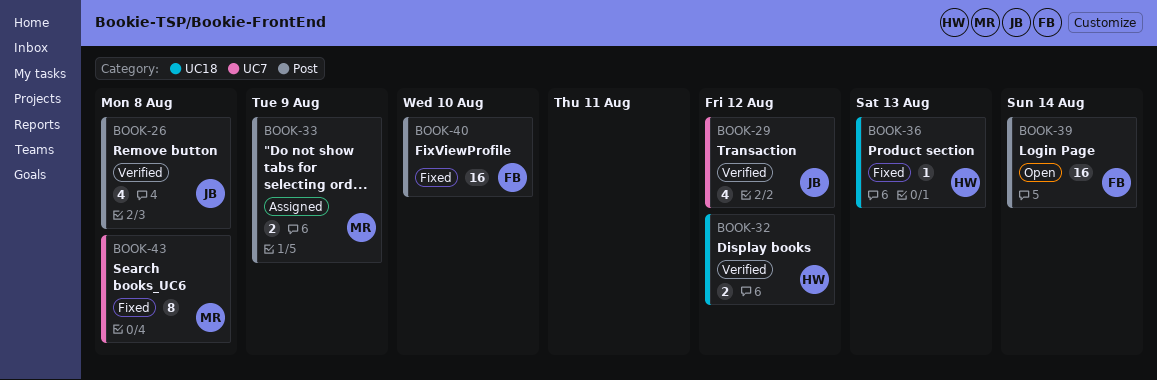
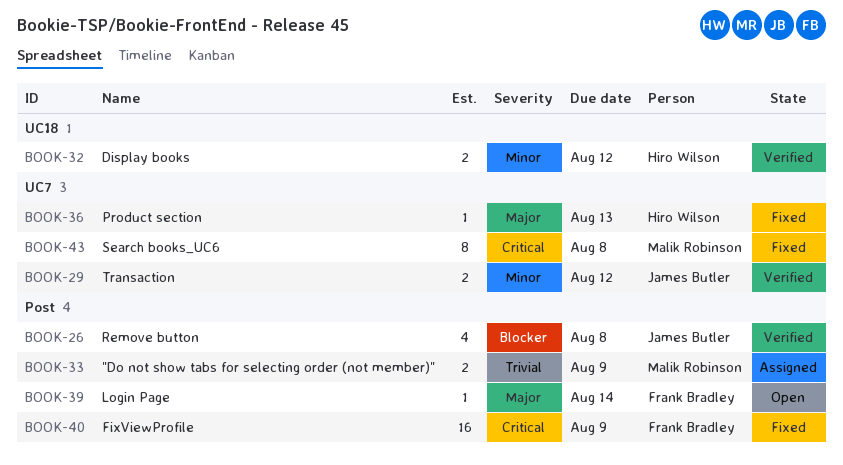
BOOK-29, estimate: 4 -> 2
BOOK-36, label: UC18 -> UC7
BOOK-39, estimate: 16 -> 1
BOOK-40, due: Aug 10 -> Aug 9

